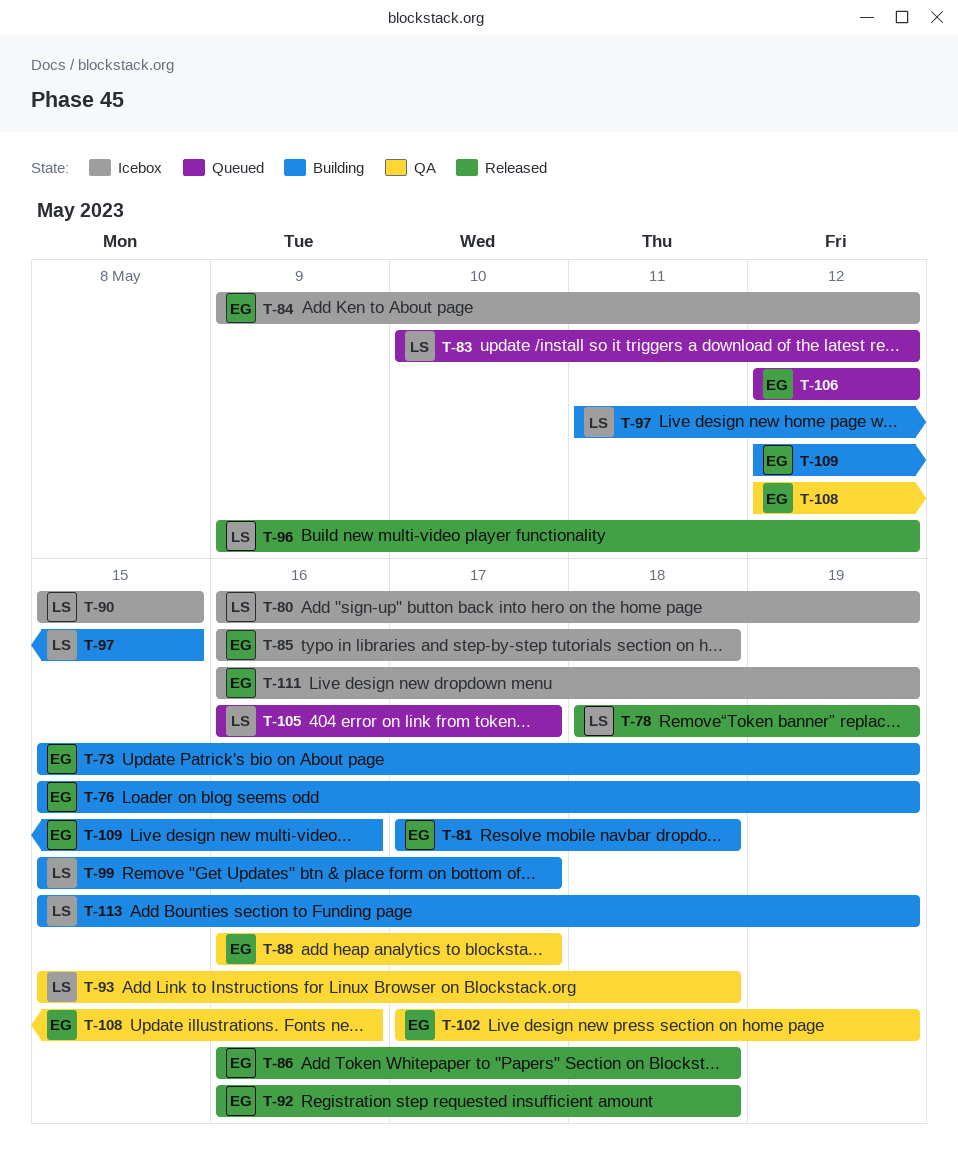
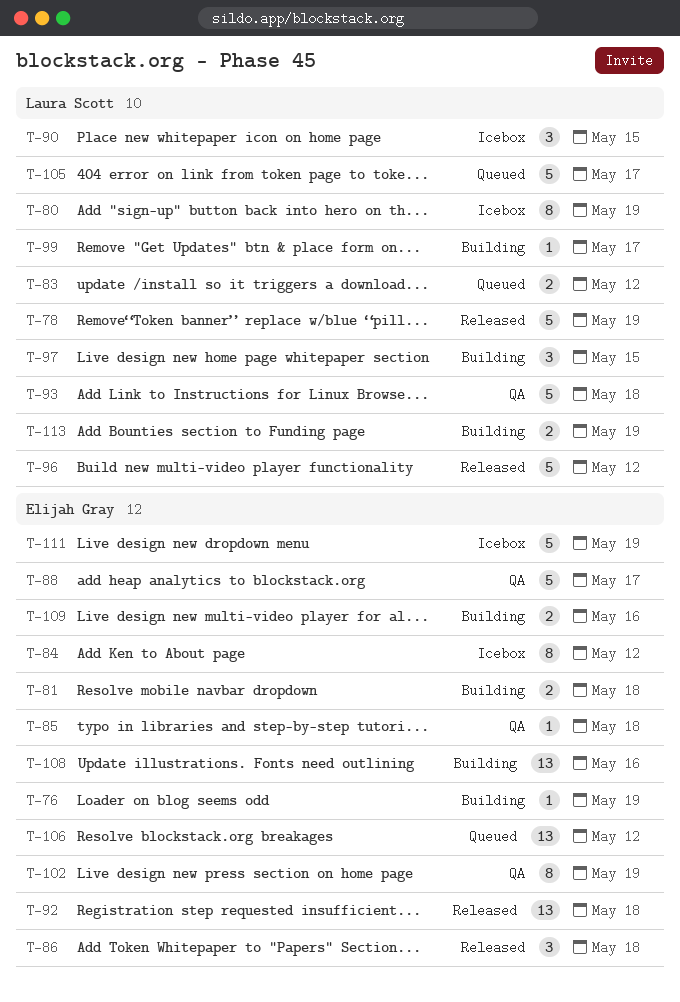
T-73: present -> none
T-85, status: Icebox -> QA
T-108, status: QA -> Building

